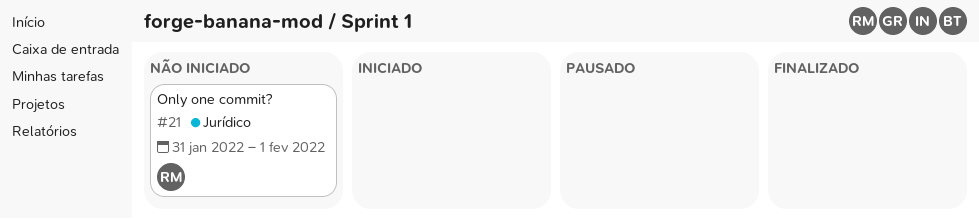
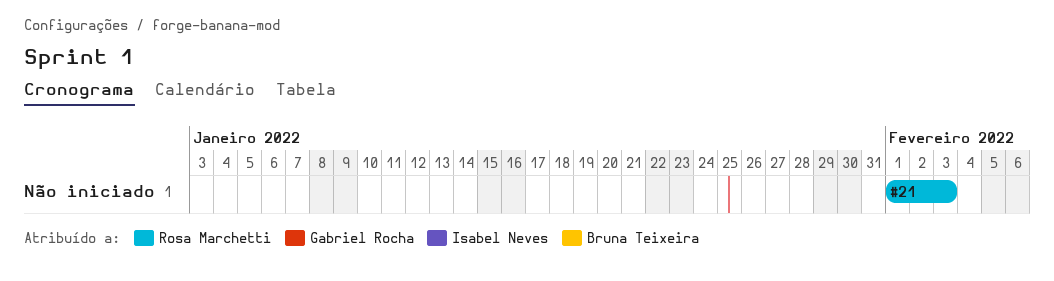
#21, start: Jan 31 -> Feb 1
#21, due: Feb 1 -> Feb 3

